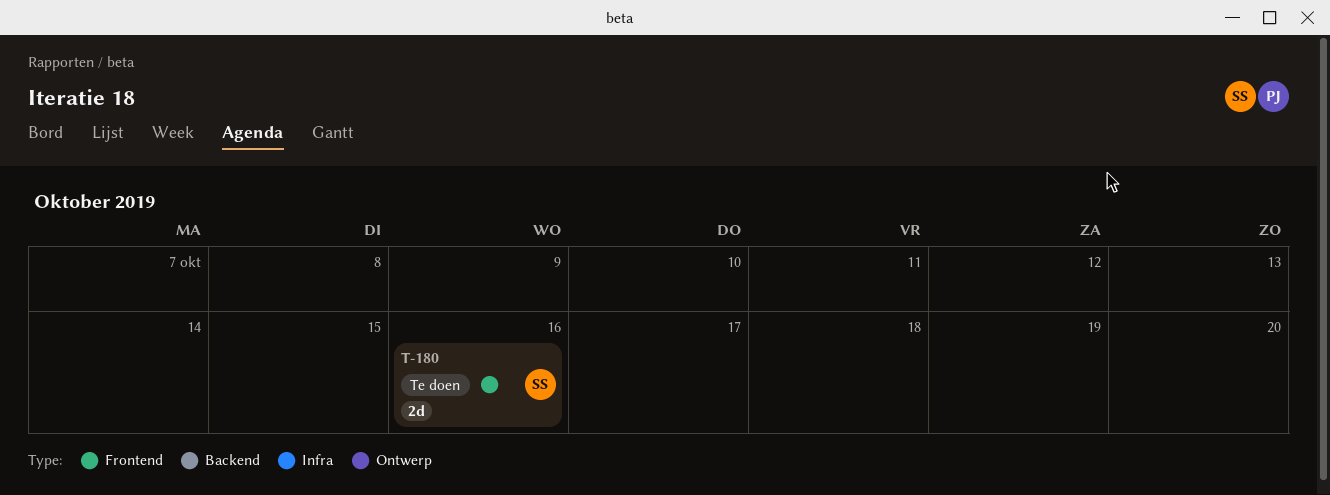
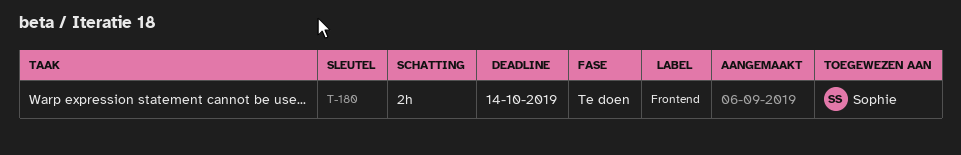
T-180, estimate: 2d -> 2h
T-180, due: Oct 16 -> Oct 14

